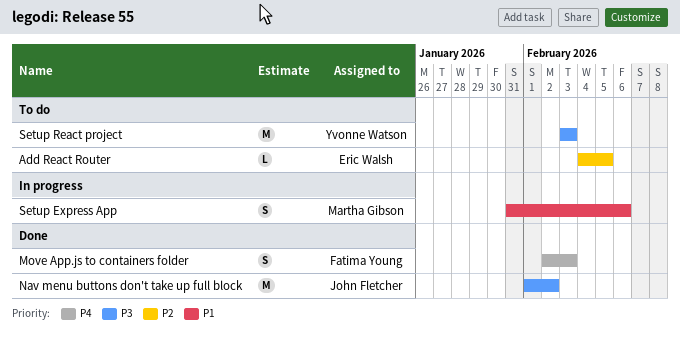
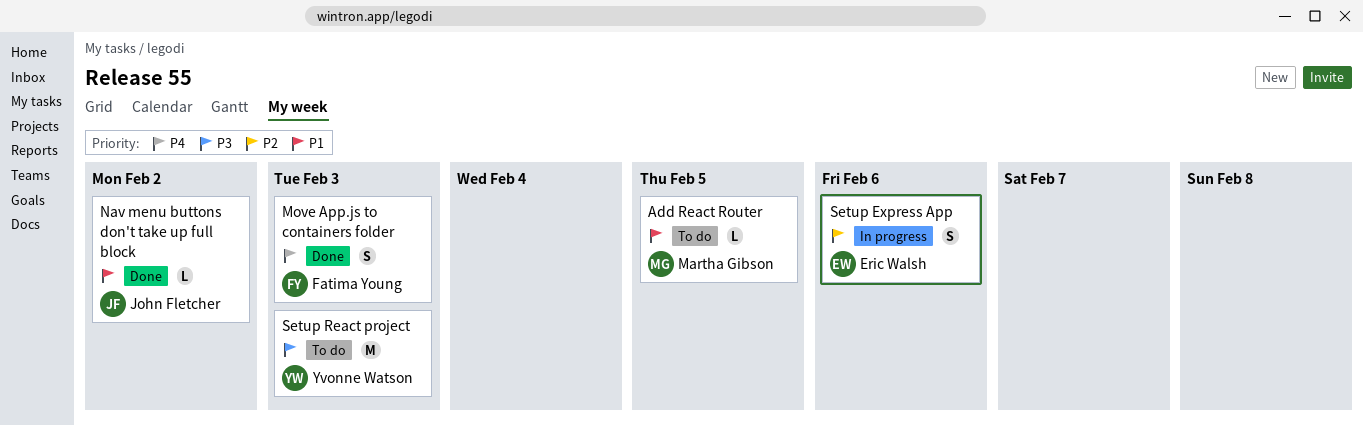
Add React Router, owner: Eric Walsh -> Martha Gibson
Add React Router, priority: P2 -> P1
Nav menu buttons don't take up full block, priority: P3 -> P1
Nav menu buttons don't take up full block, estimate: M -> L
Setup Express App, owner: Martha Gibson -> Eric Walsh
Setup Express App, priority: P1 -> P2

